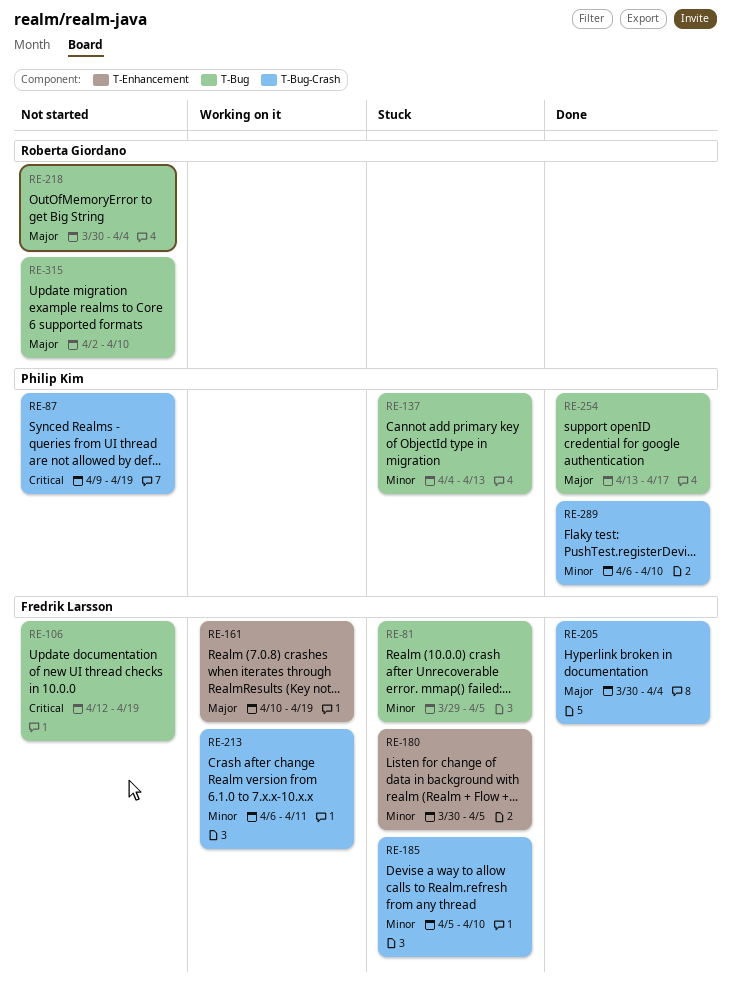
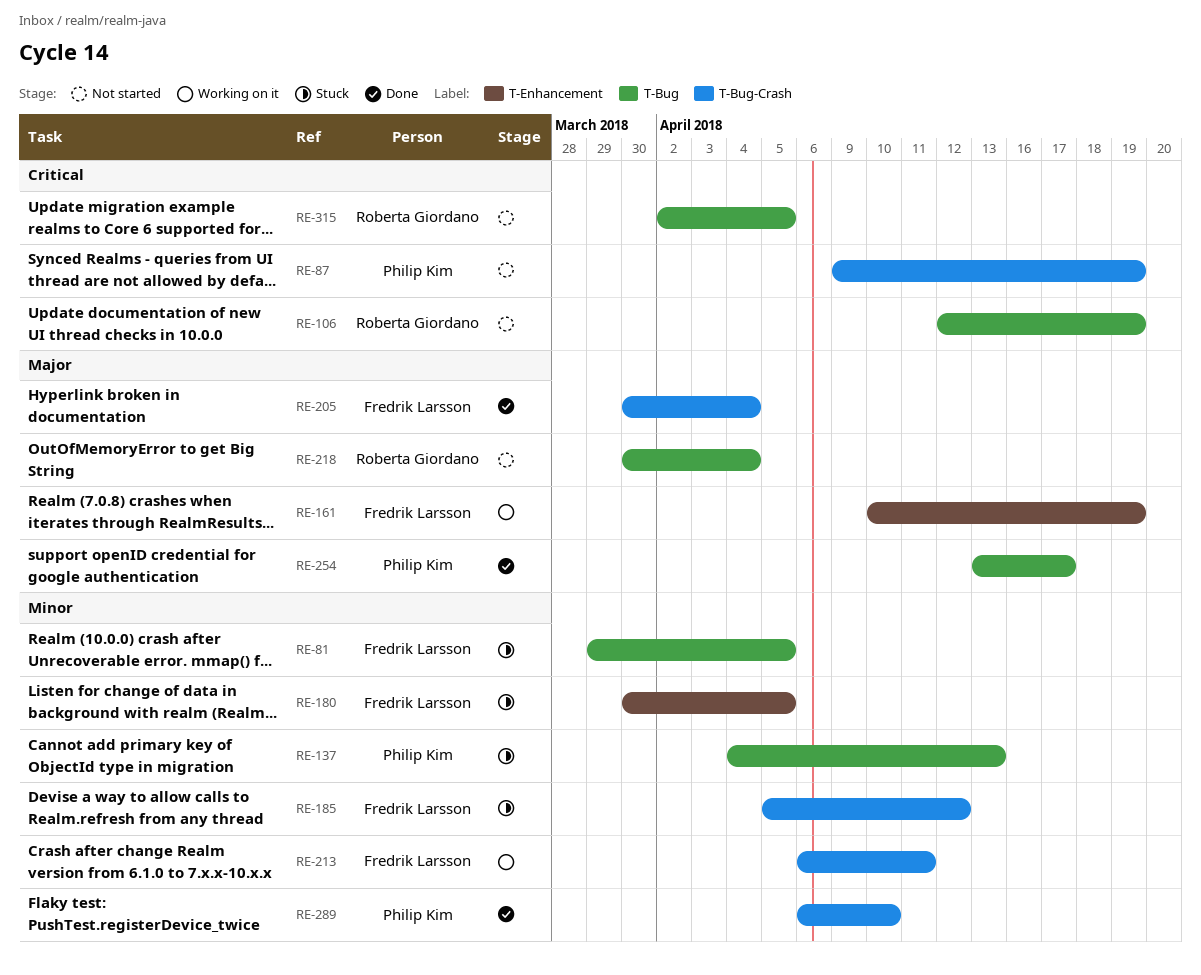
RE-106, owner: Fredrik Larsson -> Roberta Giordano
RE-185, due: Apr 10 -> Apr 12
RE-315, priority: Major -> Critical
RE-315, due: Apr 10 -> Apr 5

